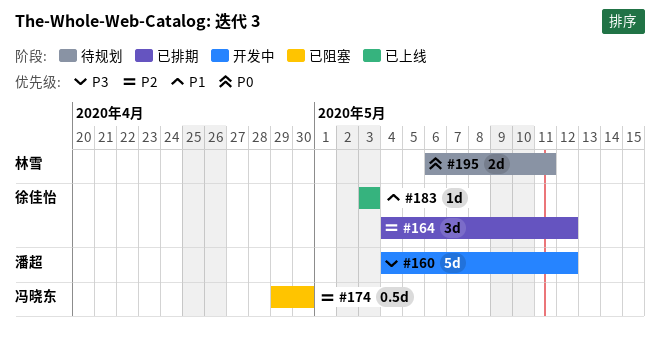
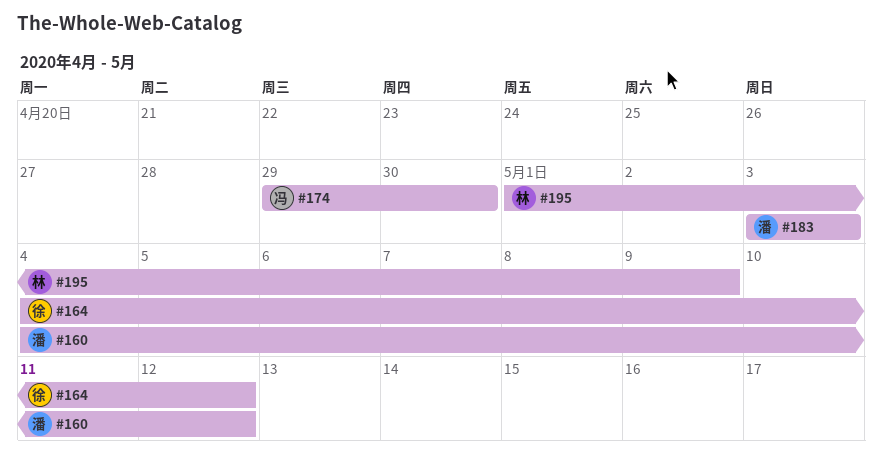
#183, owner: 徐佳怡 -> 潘超
#195, start: May 6 -> May 1
#195, due: May 11 -> May 9

